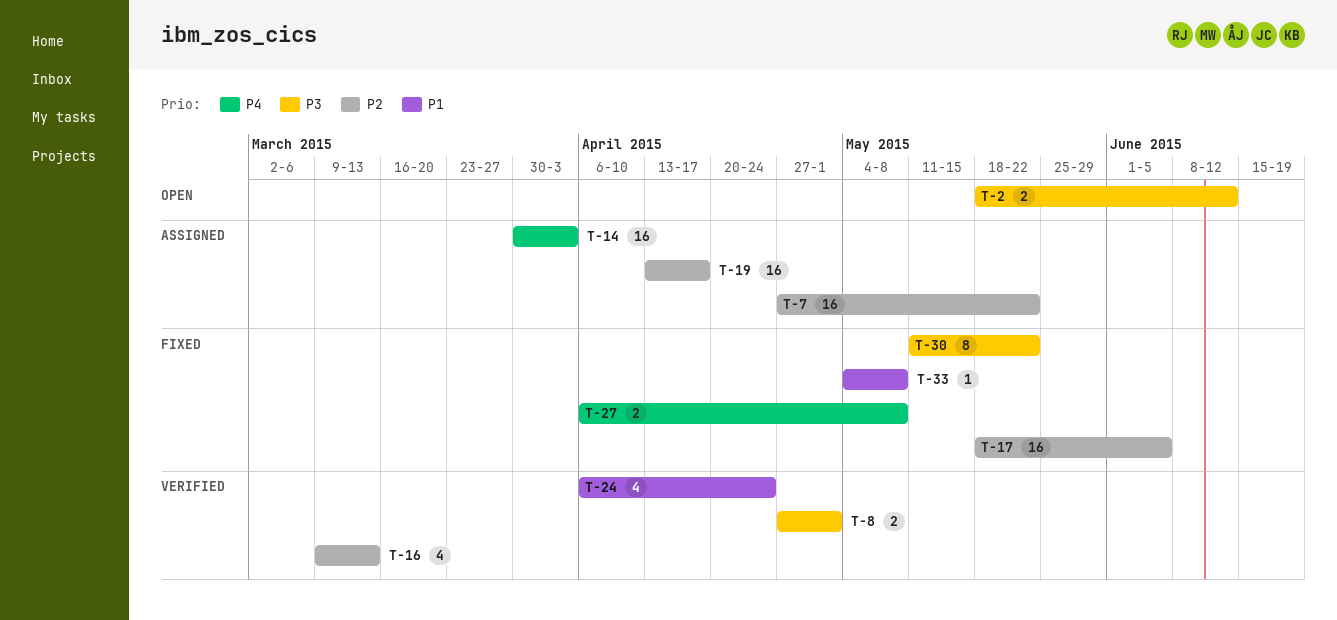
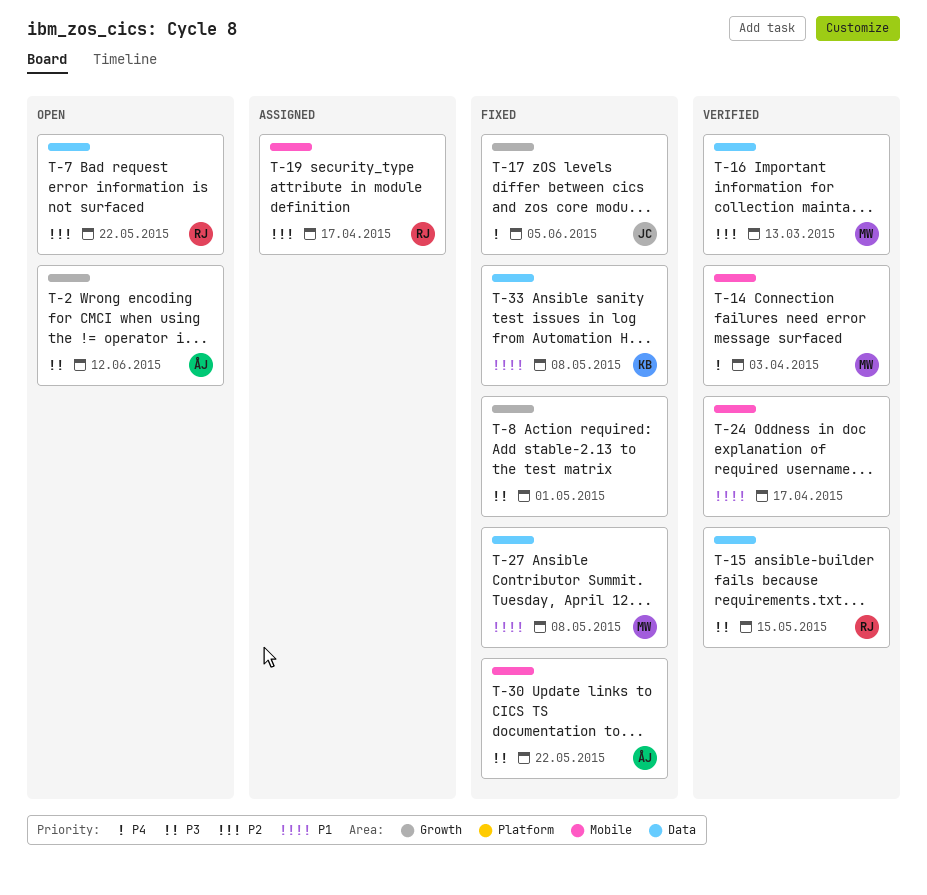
T-7, status: Assigned -> Open
T-8, status: Verified -> Fixed
T-14, status: Assigned -> Verified
T-15: none -> present
T-17, priority: P2 -> P4
T-24, due: Apr 24 -> Apr 17
T-27, priority: P4 -> P1

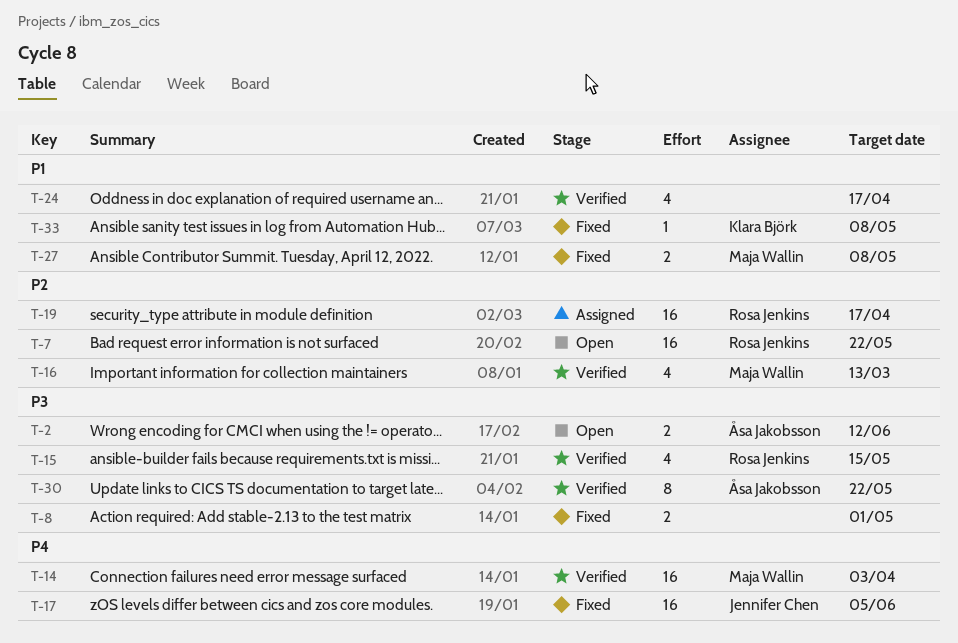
T-30, status: Fixed -> Verified

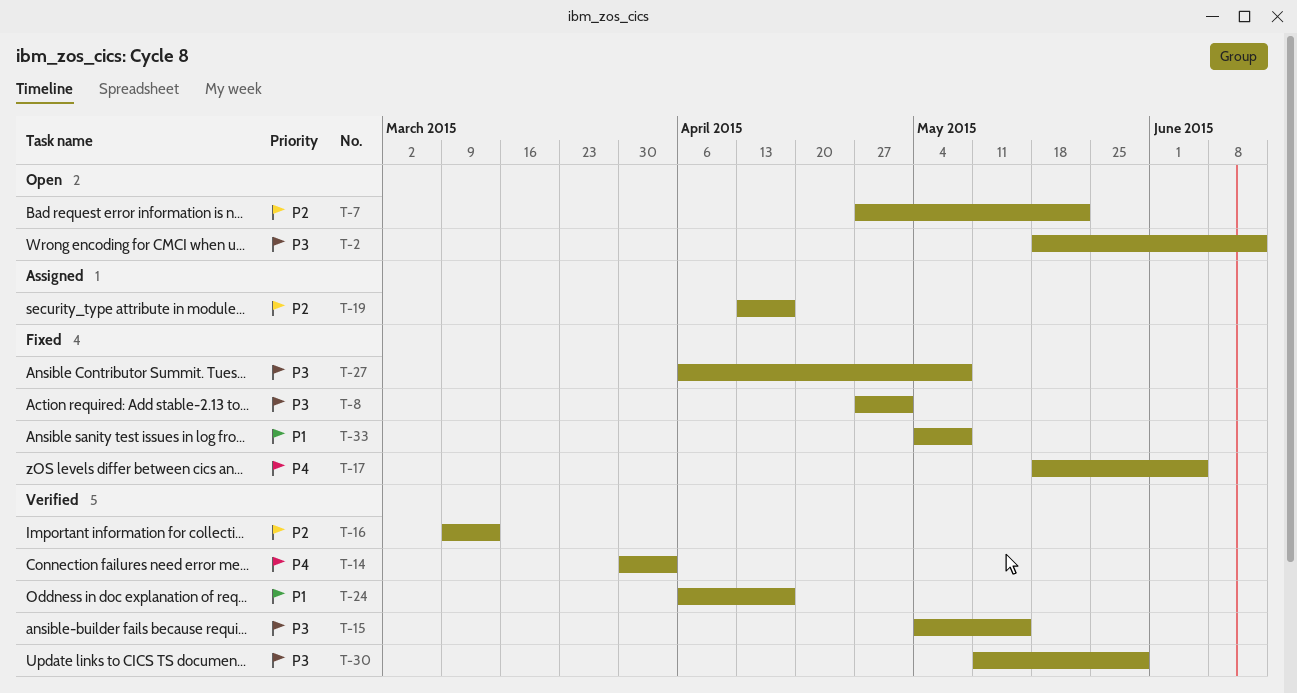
T-27, priority: P1 -> P3
T-30, due: May 22 -> May 29

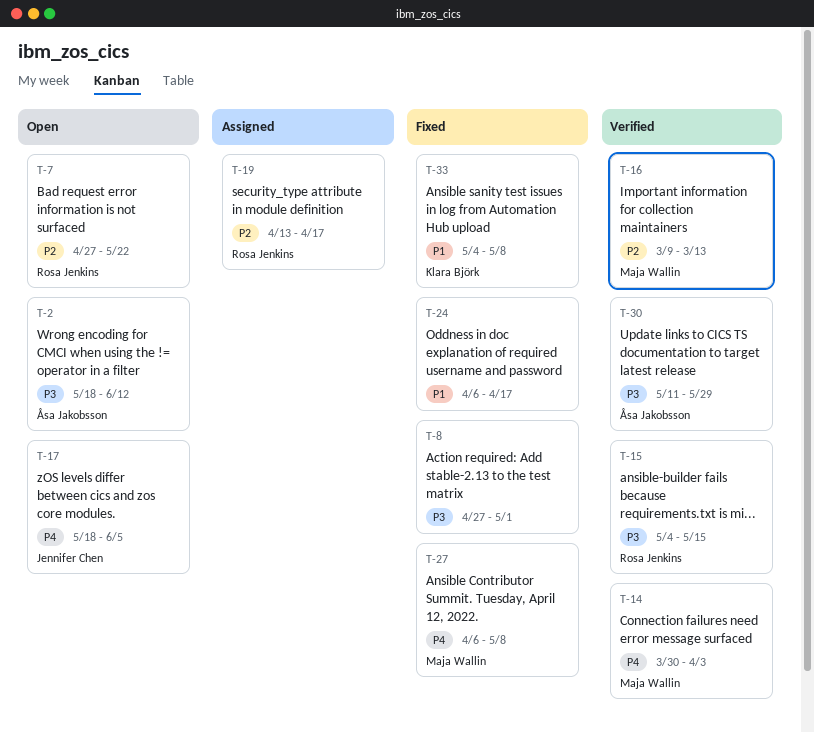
T-17, status: Fixed -> Open
T-24, status: Verified -> Fixed
T-27, priority: P3 -> P4

